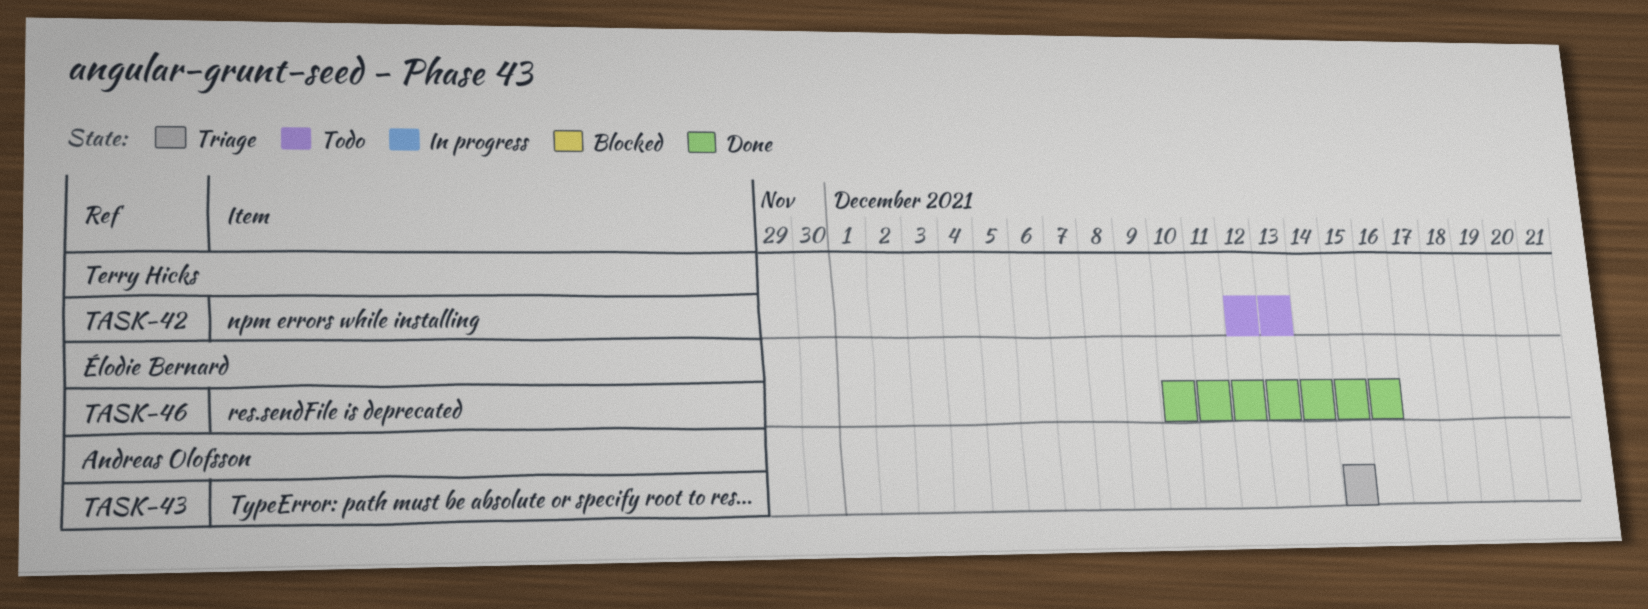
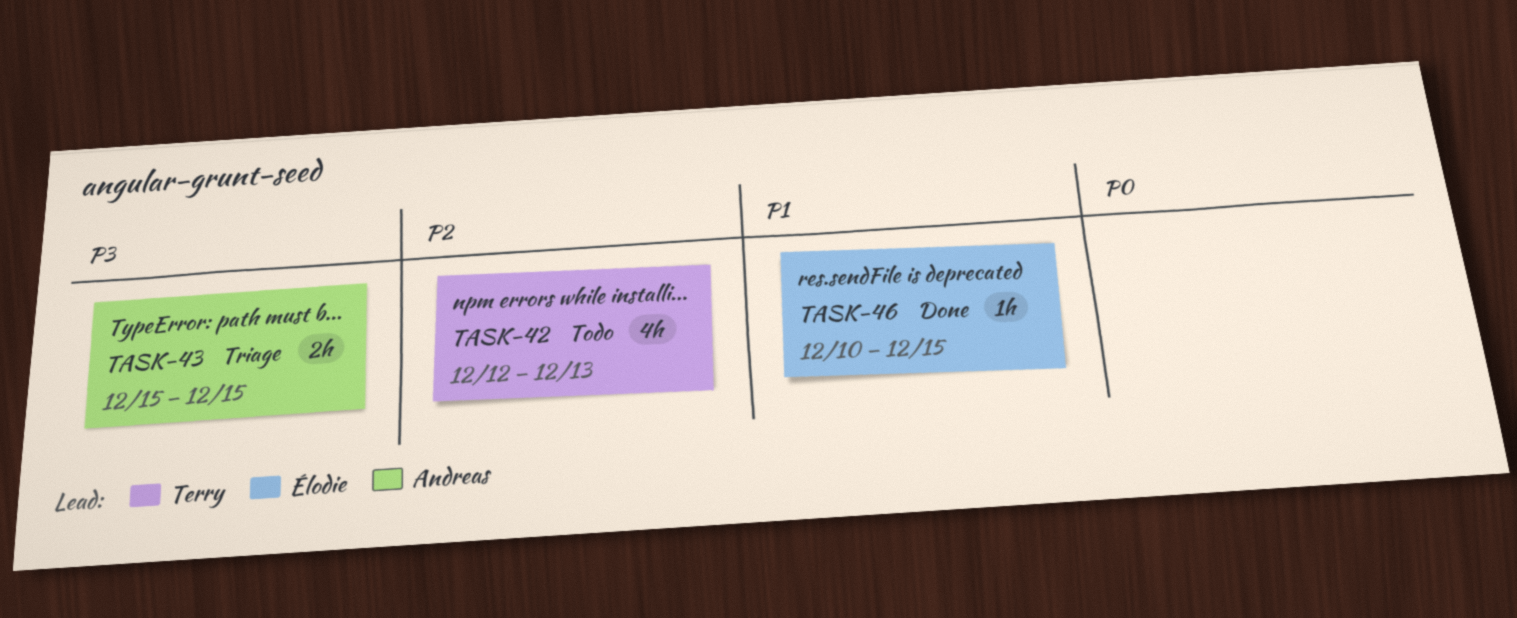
TASK-46, due: Dec 16 -> Dec 15

